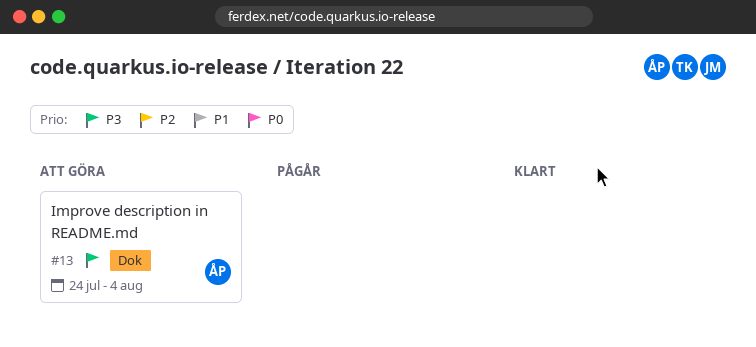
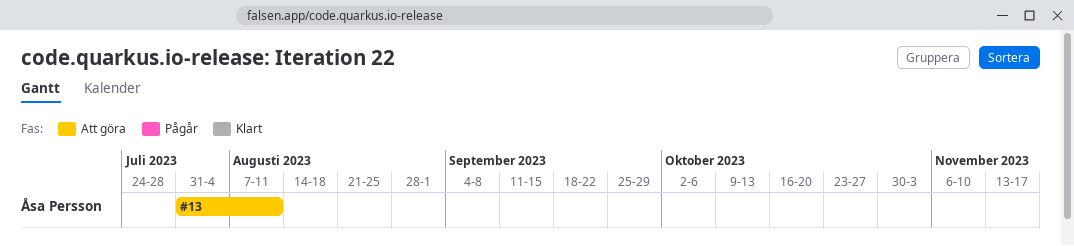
#13, start: Jul 24 -> Jul 31
#13, due: Aug 4 -> Aug 11

